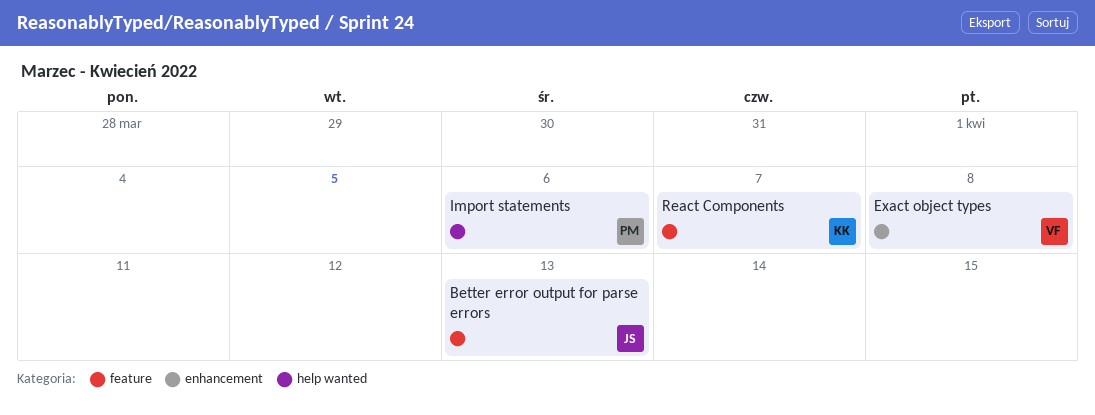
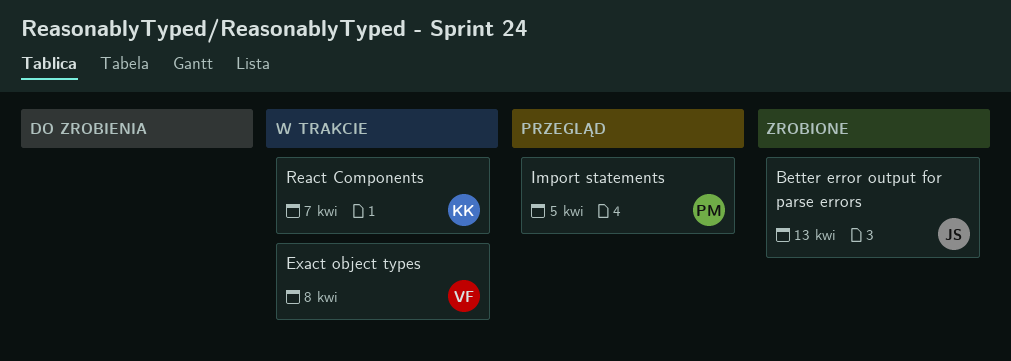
Import statements, due: Apr 6 -> Apr 5

